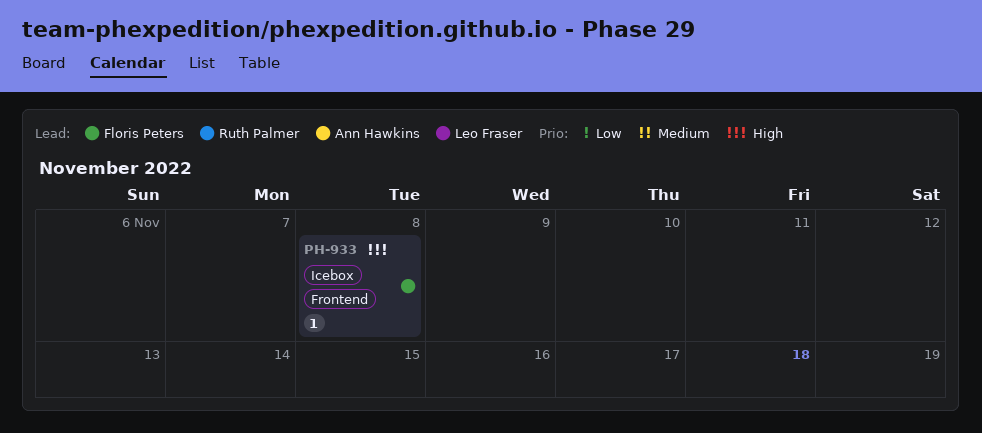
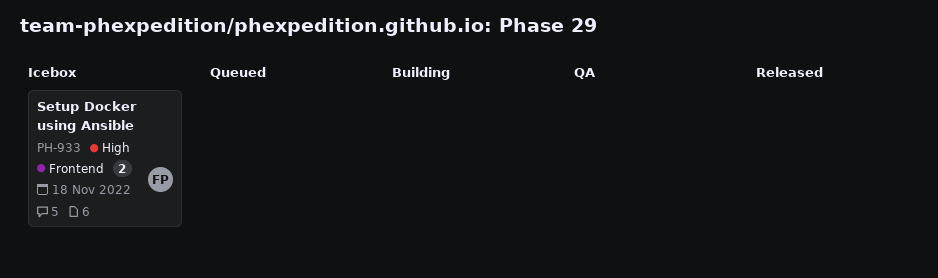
PH-933, estimate: 1 -> 2
PH-933, due: Nov 8 -> Nov 18

